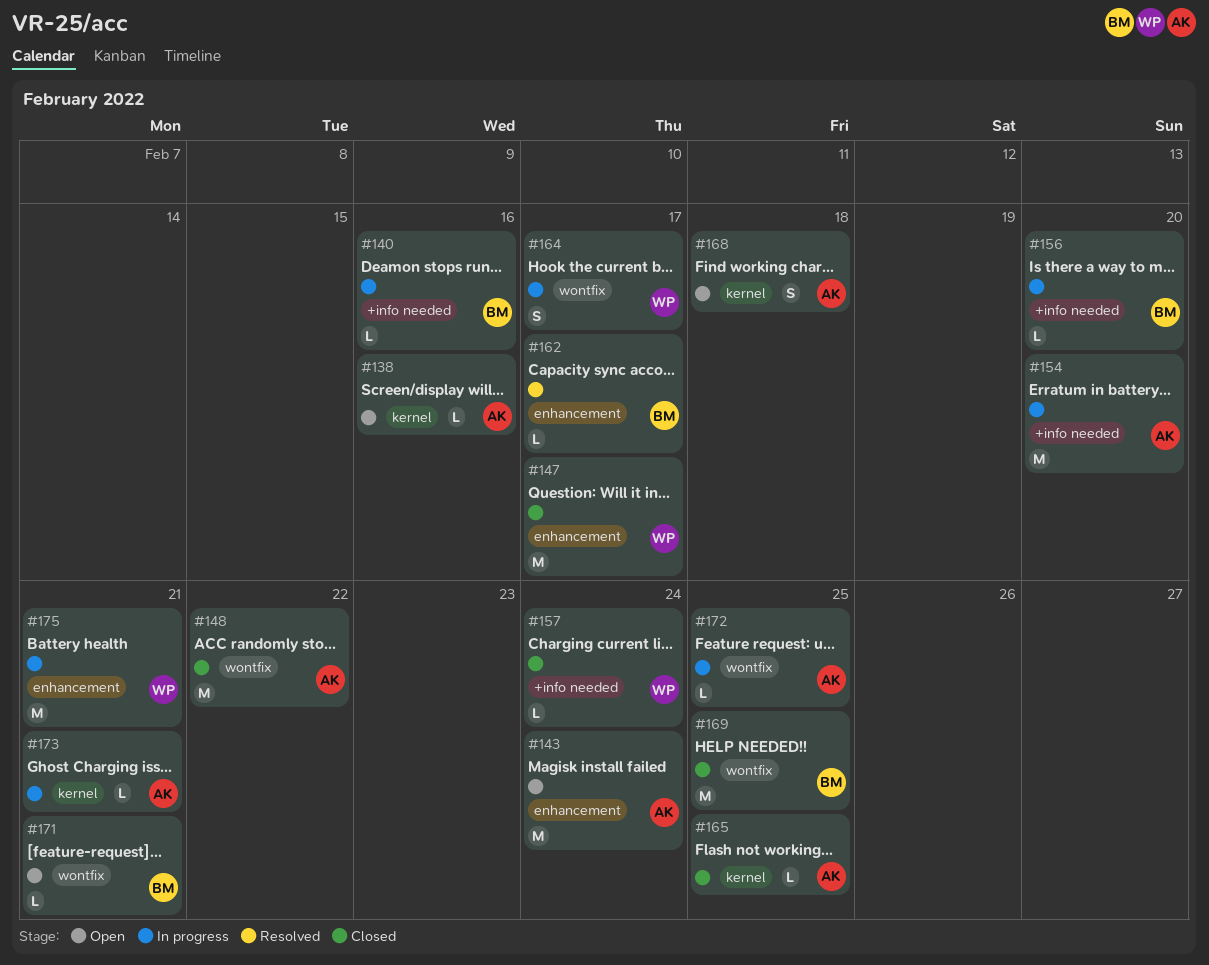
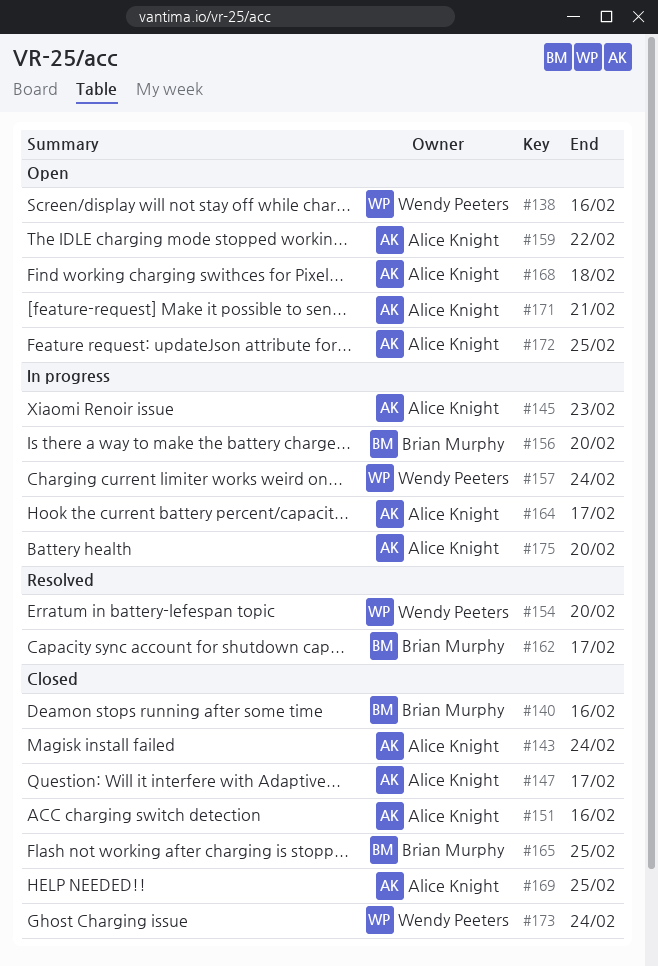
#138, owner: Alice Knight -> Wendy Peeters
#140, status: In progress -> Closed
#143, status: Open -> Closed
#145: none -> present
#147, owner: Wendy Peeters -> Alice Knight
#148: present -> none
#151: none -> present
#154, status: In progress -> Resolved
#154, owner: Alice Knight -> Wendy Peeters
#157, status: Closed -> In progress
#159: none -> present
#164, owner: Wendy Peeters -> Alice Knight
#165, owner: Alice Knight -> Brian Murphy
#169, owner: Brian Murphy -> Alice Knight
#171, owner: Brian Murphy -> Alice Knight
#172, status: In progress -> Open
#173, status: In progress -> Closed
#173, owner: Alice Knight -> Wendy Peeters
#173, due: Feb 21 -> Feb 24
#175, owner: Wendy Peeters -> Alice Knight
#175, due: Feb 21 -> Feb 20

